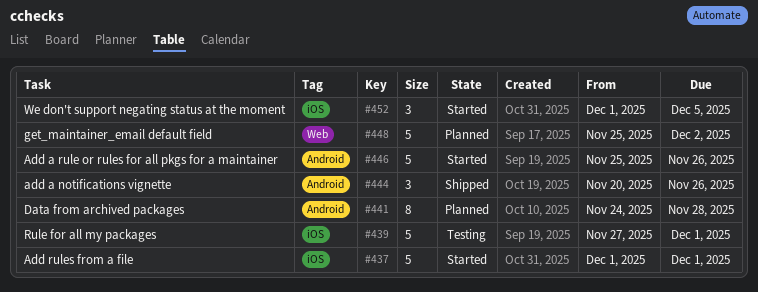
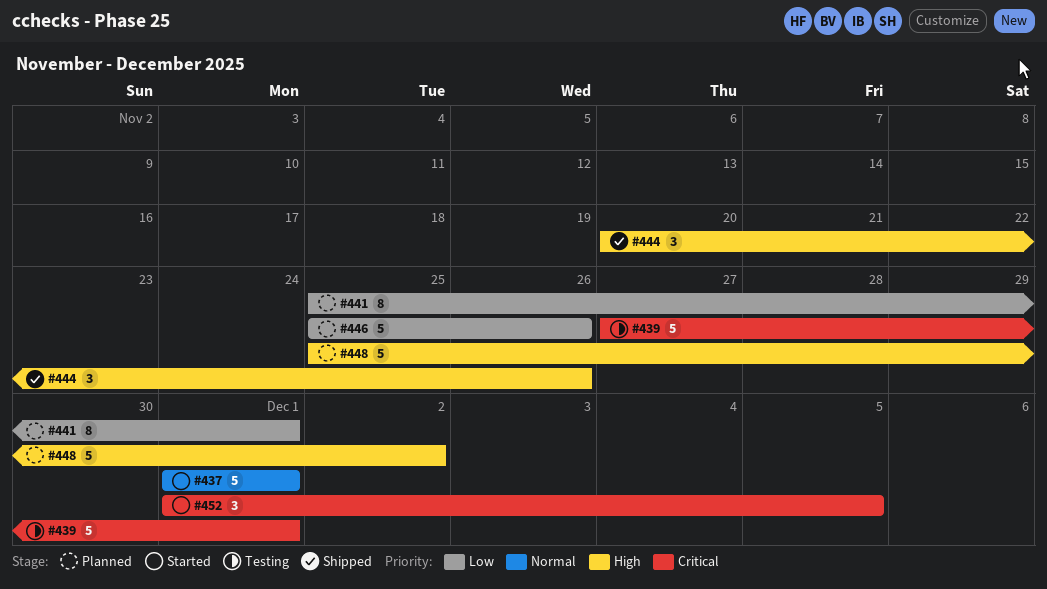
#441, start: Nov 24 -> Nov 25
#441, due: Nov 28 -> Dec 1
#446, status: Started -> Planned

